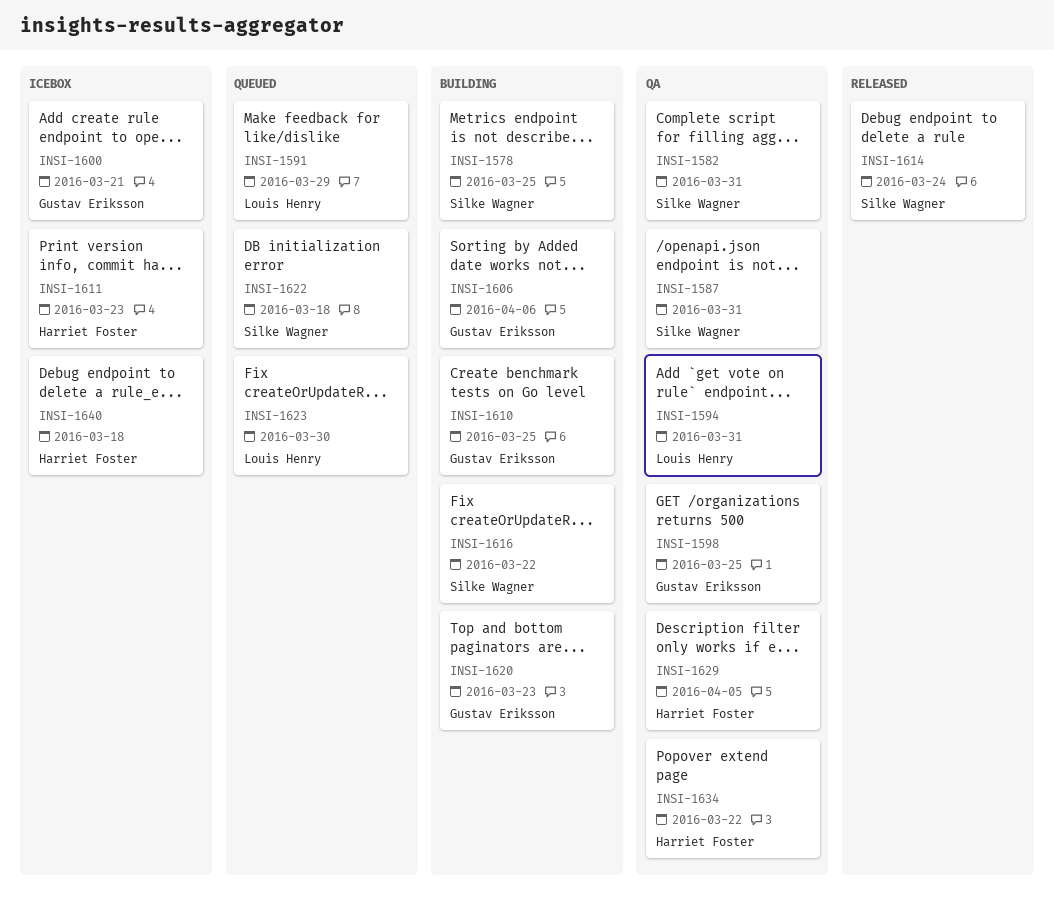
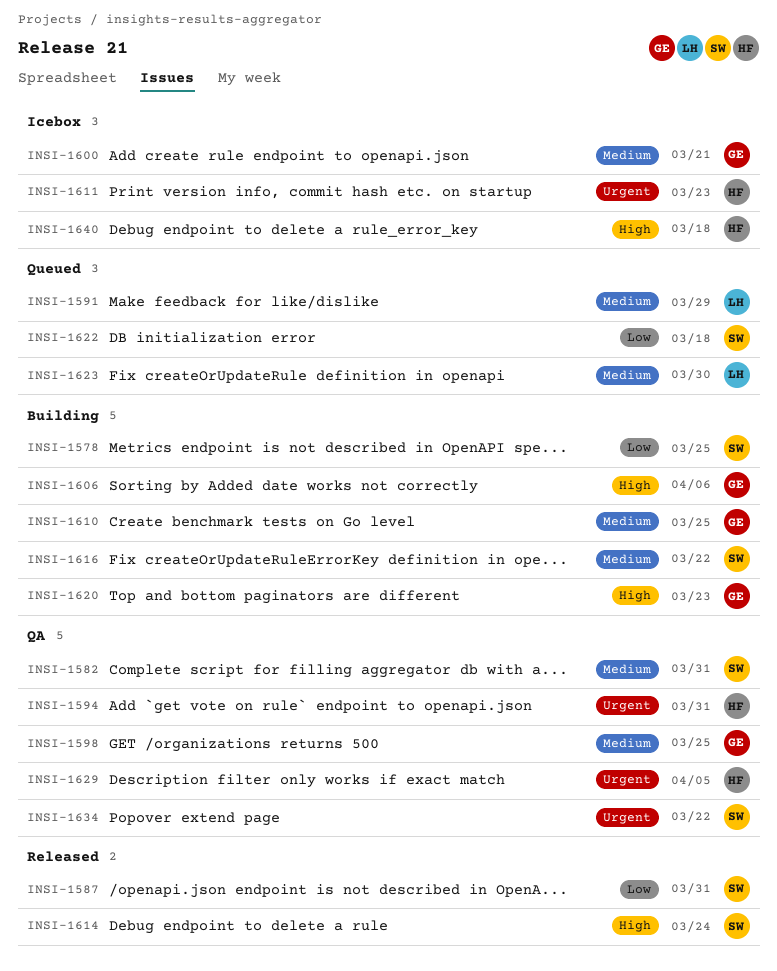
INSI-1587, status: QA -> Released
INSI-1594, owner: Louis Henry -> Harriet Foster
INSI-1634, owner: Harriet Foster -> Silke Wagner

